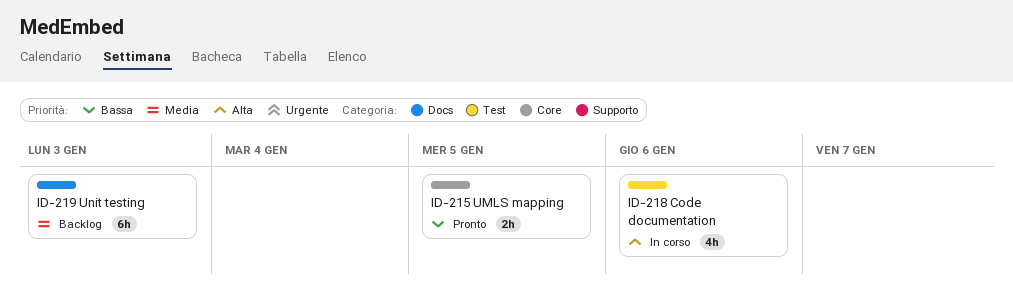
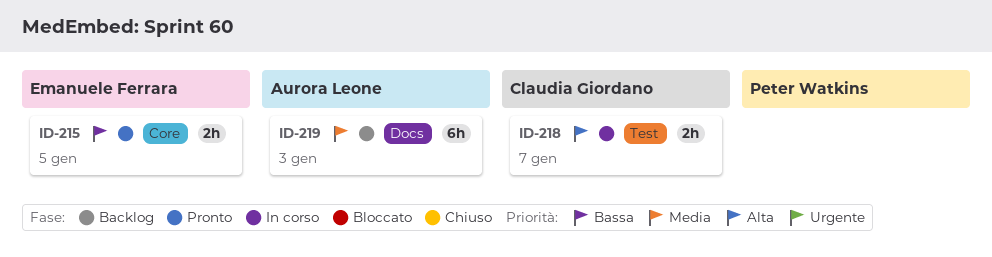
ID-218, estimate: 4h -> 2h
ID-218, due: Jan 6 -> Jan 7

